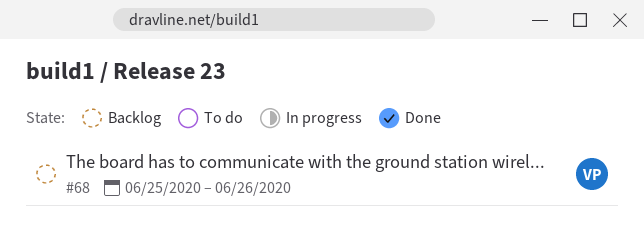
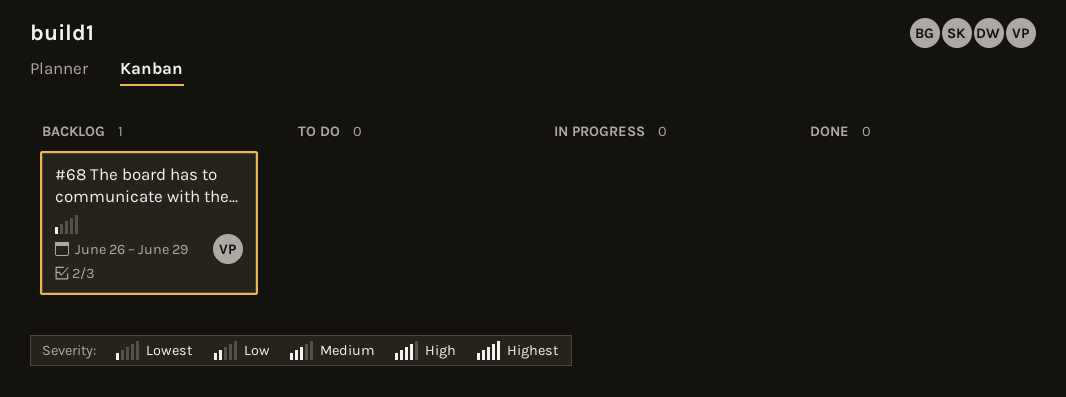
#68, start: Jun 25 -> Jun 26
#68, due: Jun 26 -> Jun 29

